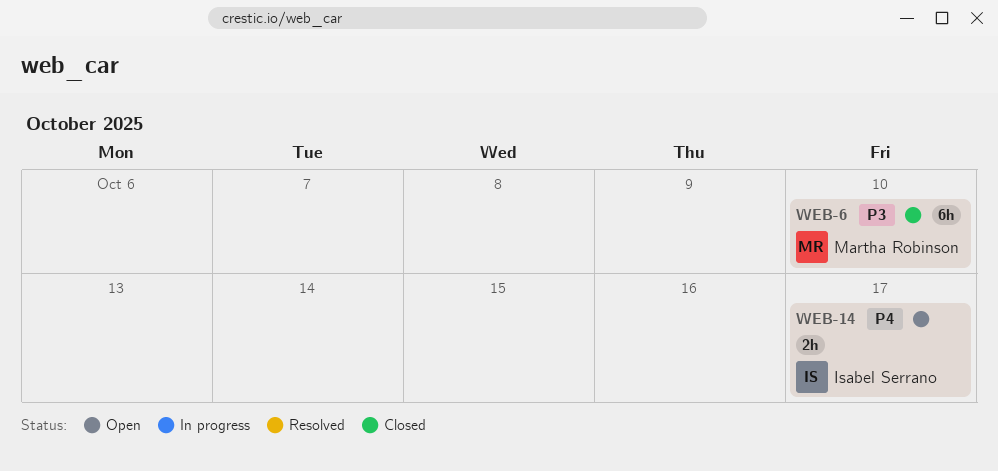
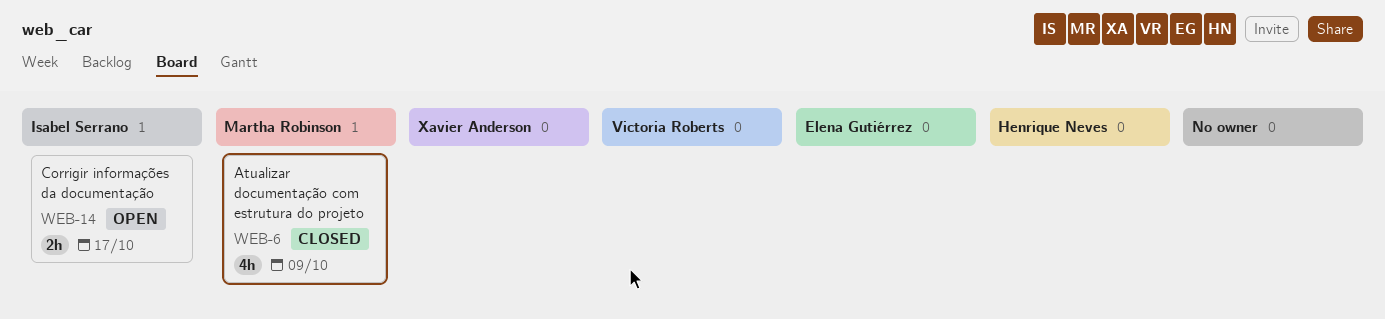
WEB-6, estimate: 6h -> 4h
WEB-6, due: Oct 10 -> Oct 9

